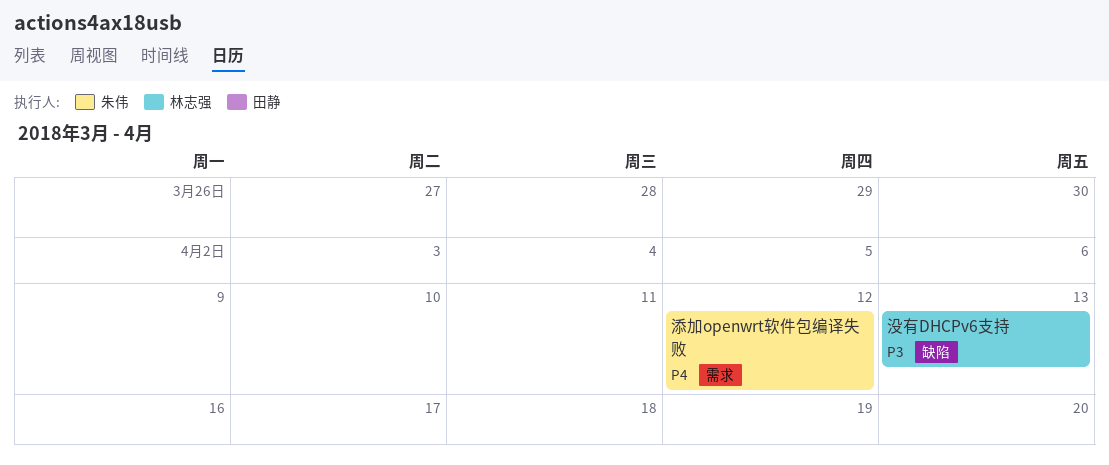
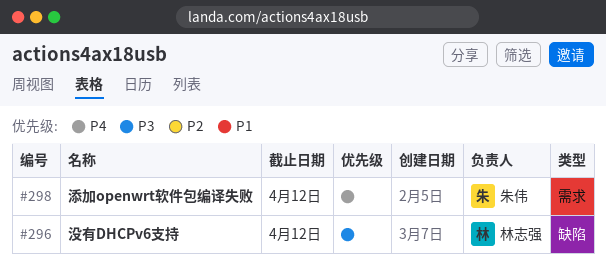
没有DHCPv6支持, due: Apr 13 -> Apr 12

